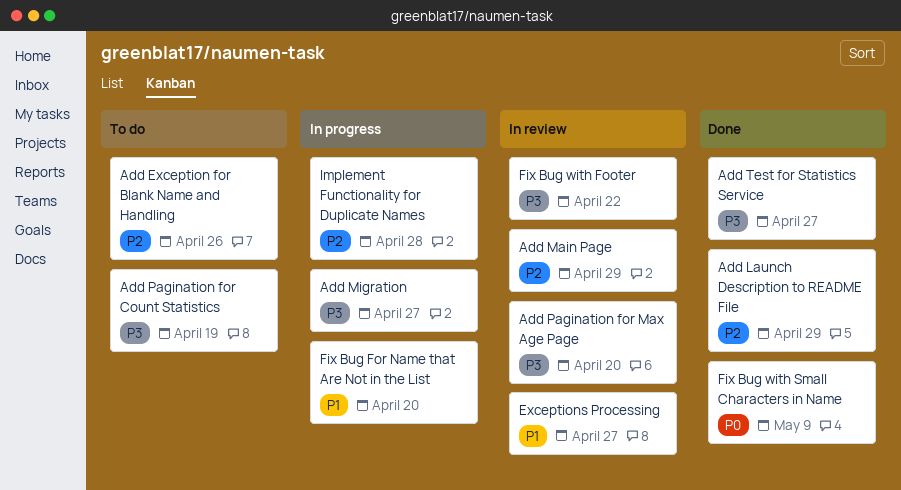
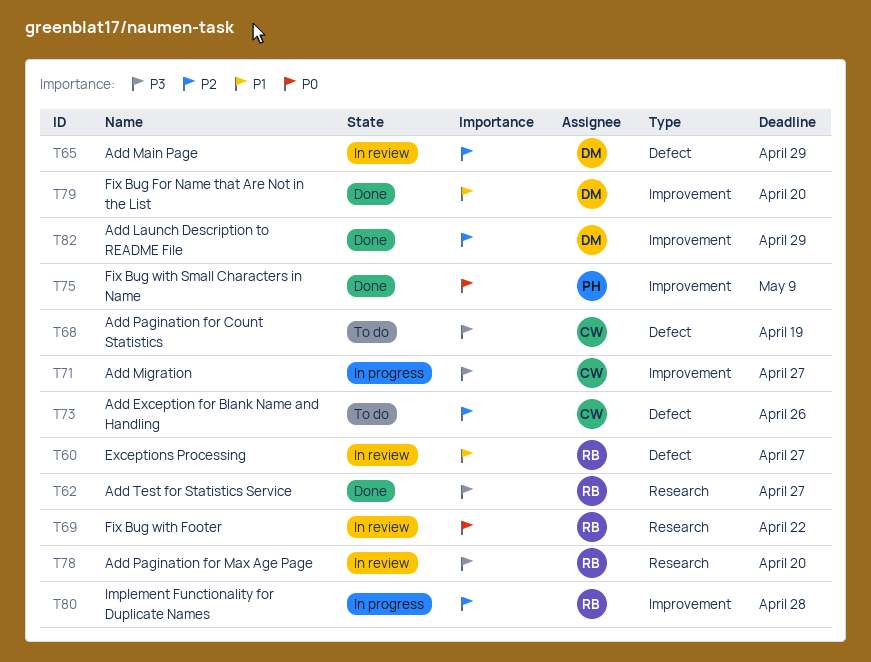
Fix Bug For Name that Are Not in the List, status: In progress -> Done
Fix Bug with Footer, priority: P3 -> P0

